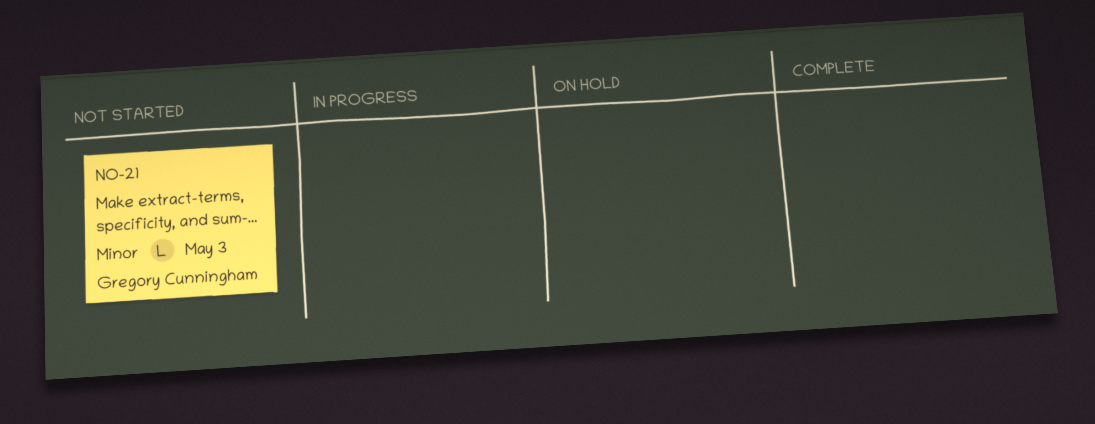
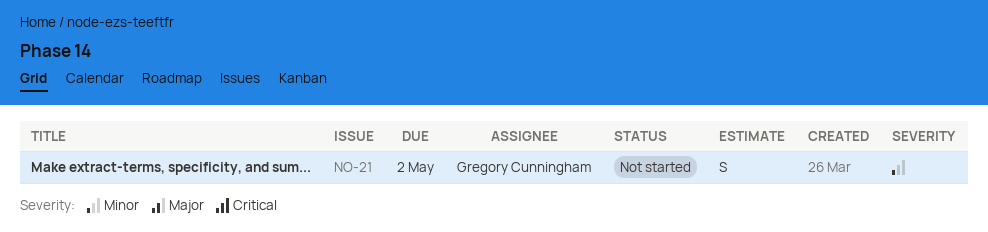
NO-21, estimate: L -> S
NO-21, due: May 3 -> May 2

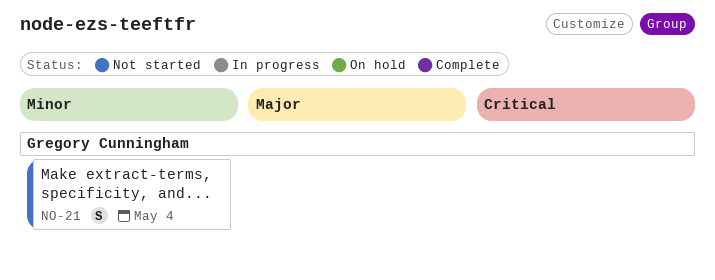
NO-21, due: May 2 -> May 4

